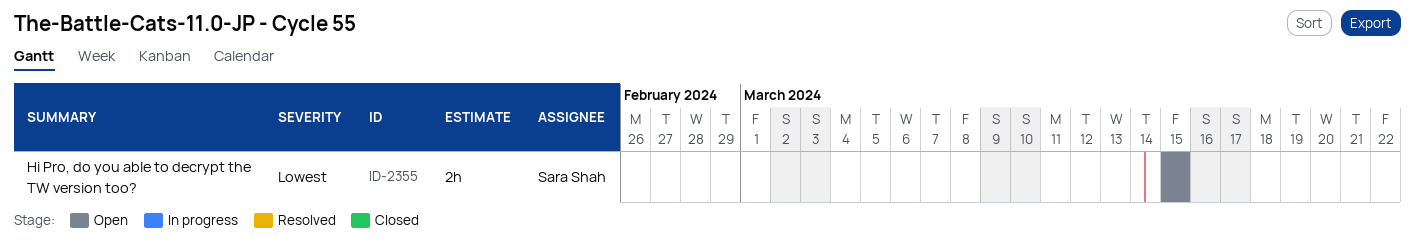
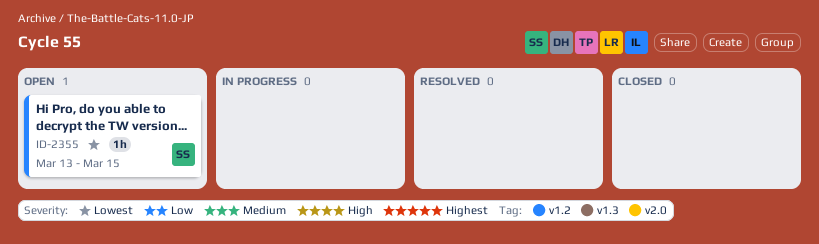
ID-2355, estimate: 2h -> 1h
ID-2355, start: Mar 15 -> Mar 13

